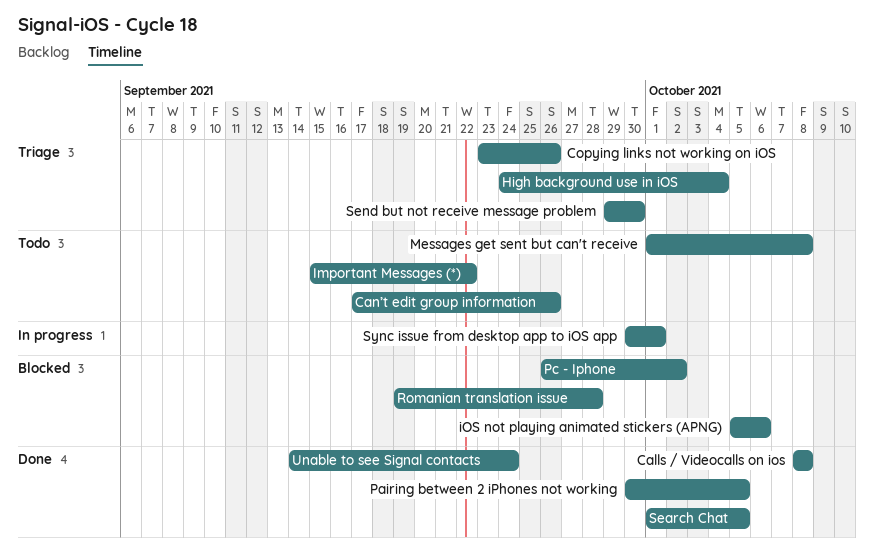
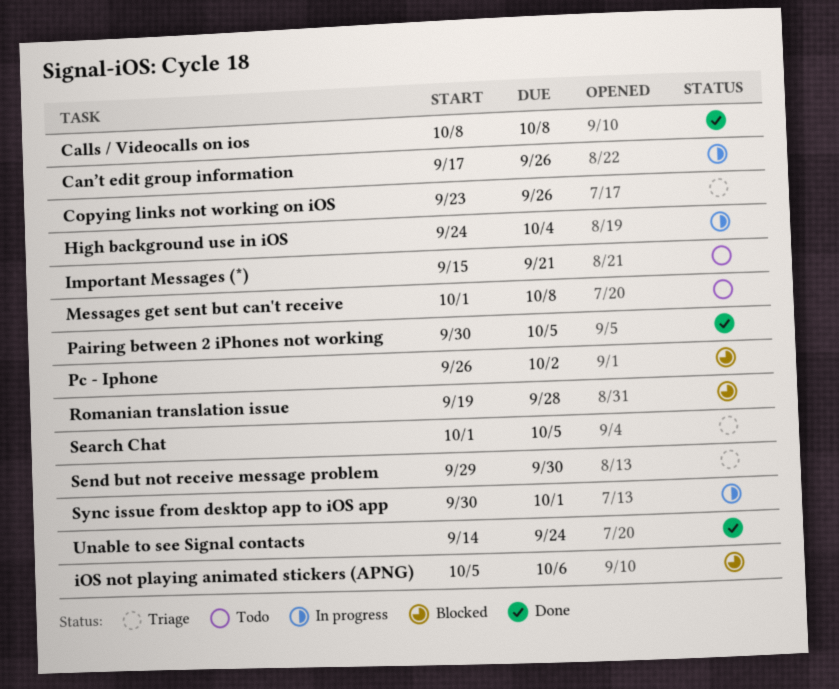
Can’t edit group information, status: Todo -> In progress
High background use in iOS, status: Triage -> In progress
Important Messages (*), due: Sep 22 -> Sep 21
Search Chat, status: Done -> Triage

